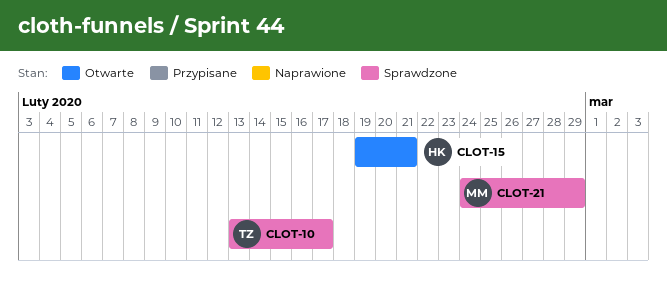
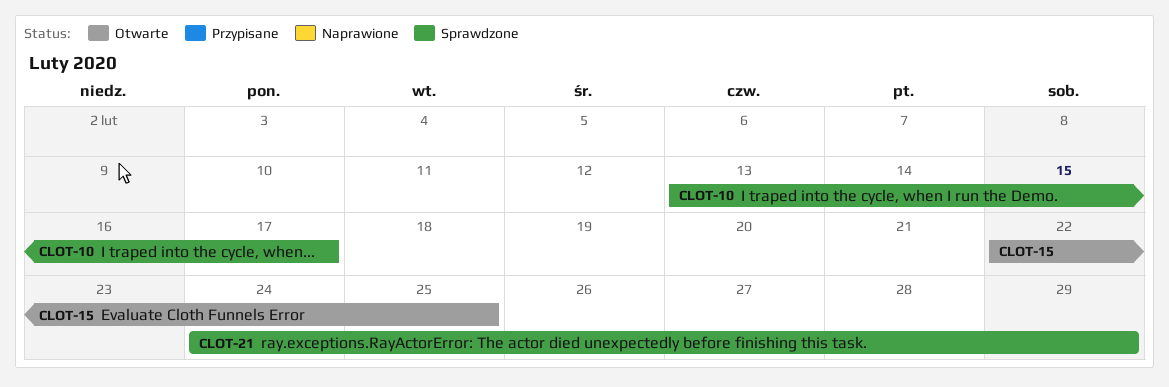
CLOT-15, start: Feb 19 -> Feb 22
CLOT-15, due: Feb 21 -> Feb 25

